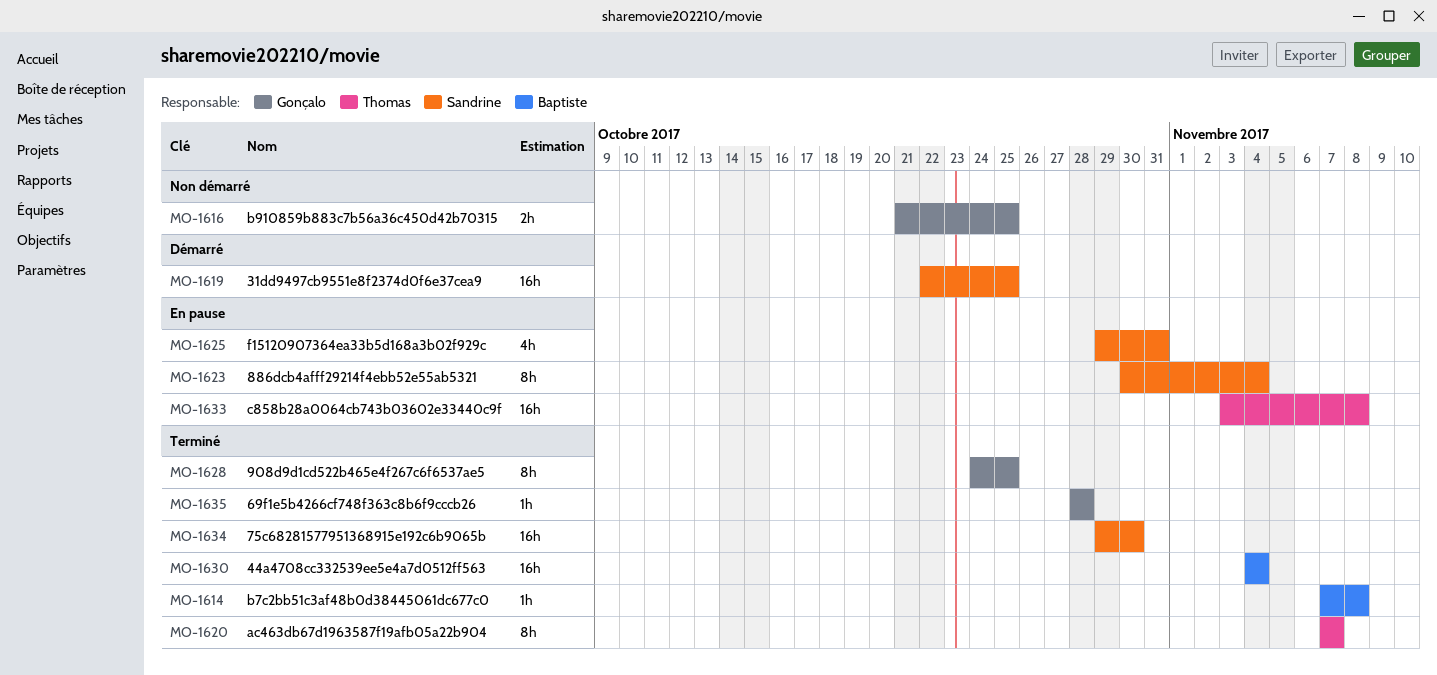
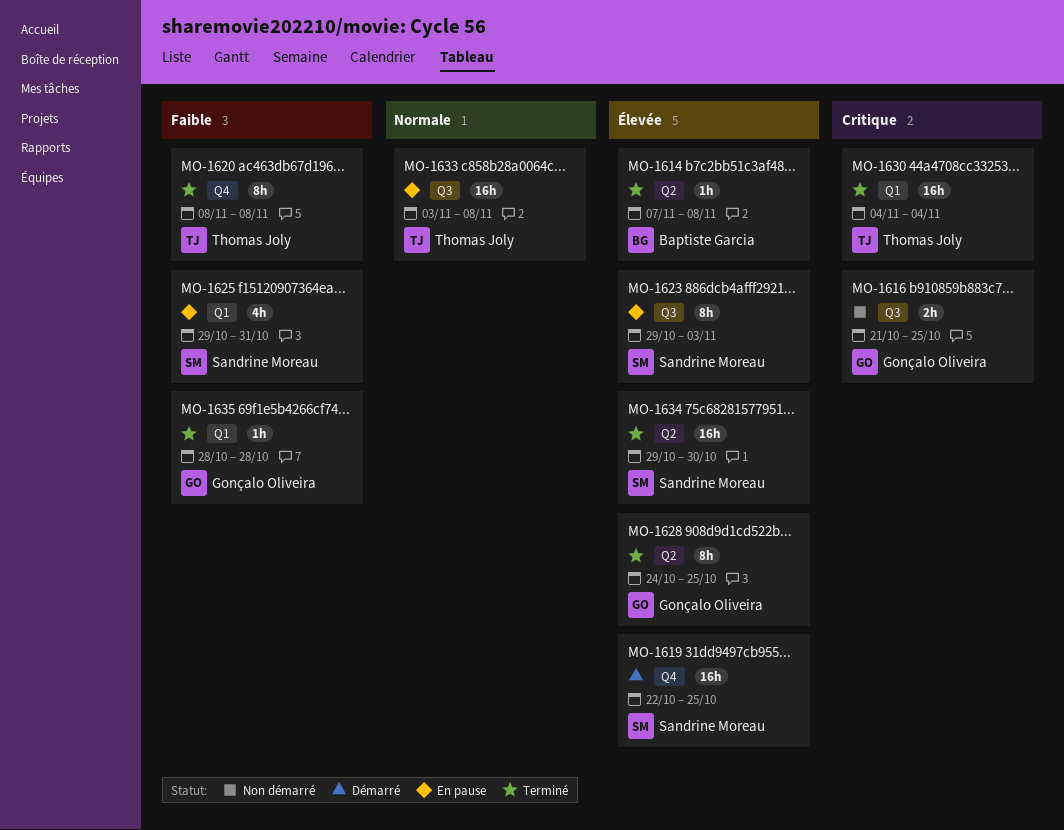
MO-1620, start: Nov 7 -> Nov 8
MO-1620, due: Nov 7 -> Nov 8
MO-1623, start: Oct 30 -> Oct 29
MO-1623, due: Nov 4 -> Nov 3
MO-1630, owner: Baptiste Garcia -> Thomas Joly

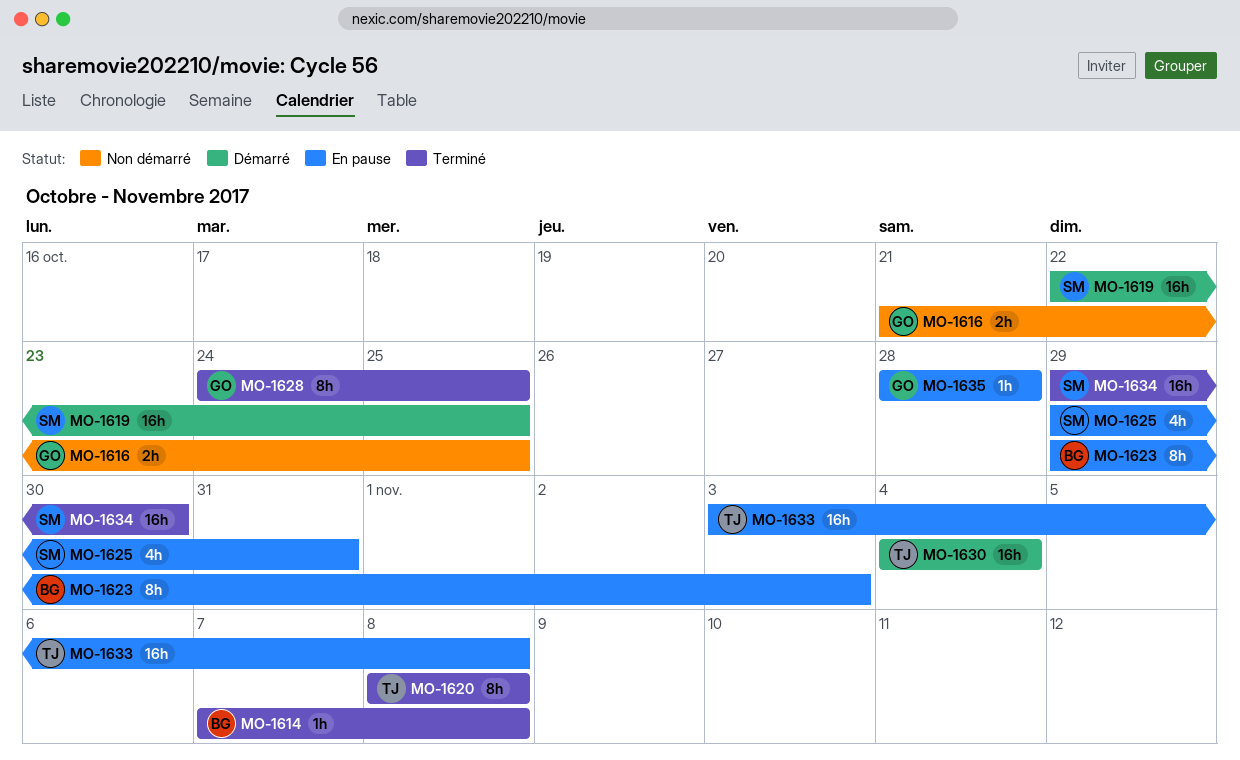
MO-1623, owner: Sandrine Moreau -> Baptiste Garcia
MO-1630, status: Terminé -> Démarré
MO-1635, status: Terminé -> En pause

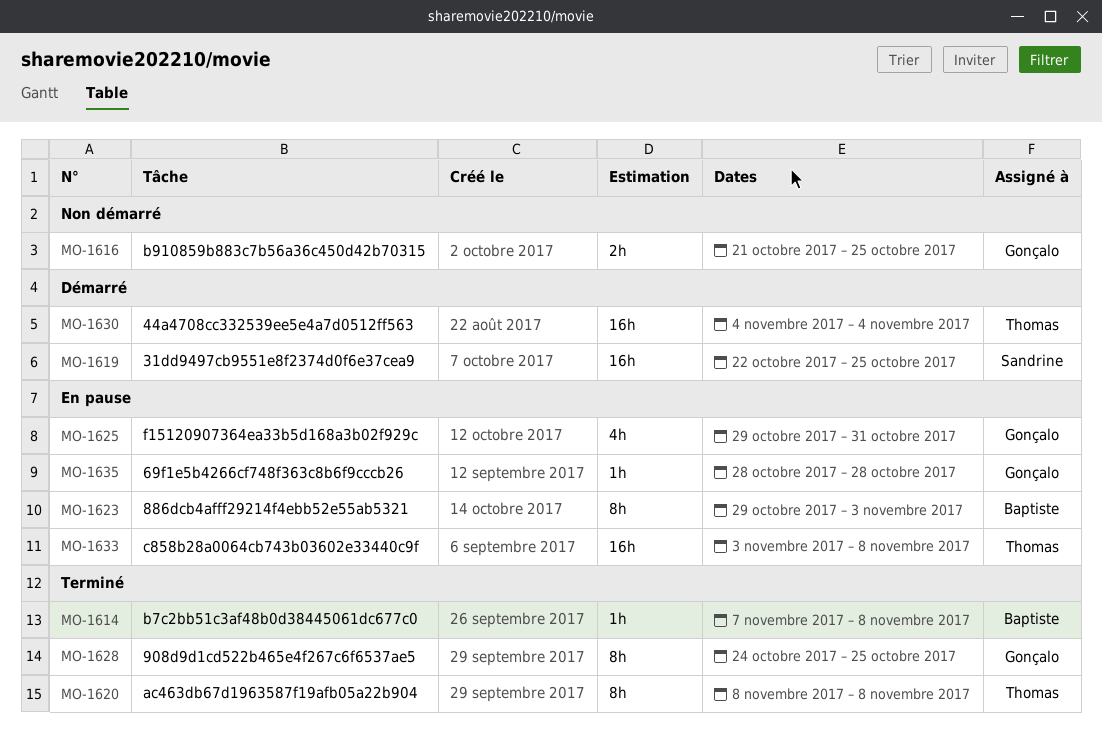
MO-1625, owner: Sandrine -> Gonçalo
MO-1634: present -> none

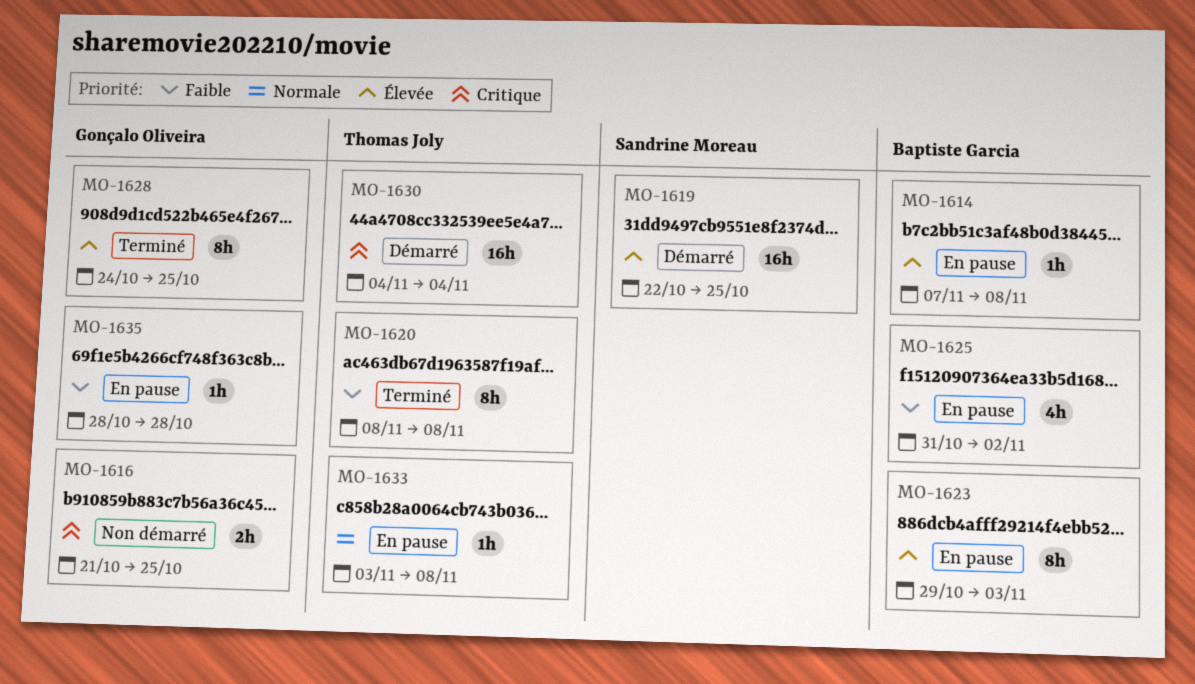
MO-1614, status: Terminé -> En pause
MO-1625, owner: Gonçalo Oliveira -> Baptiste Garcia
MO-1625, start: Oct 29 -> Oct 31
MO-1625, due: Oct 31 -> Nov 2
MO-1633, estimate: 16h -> 1h

